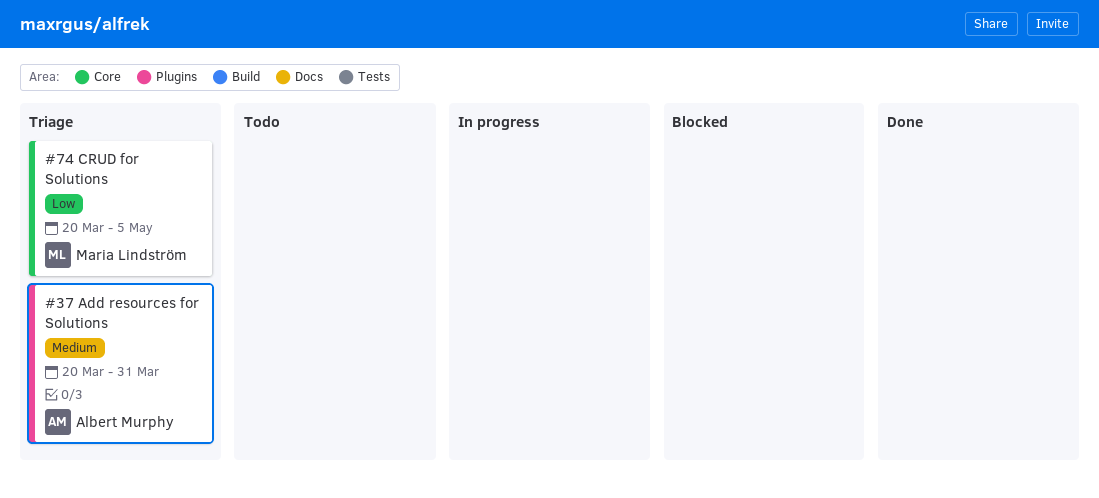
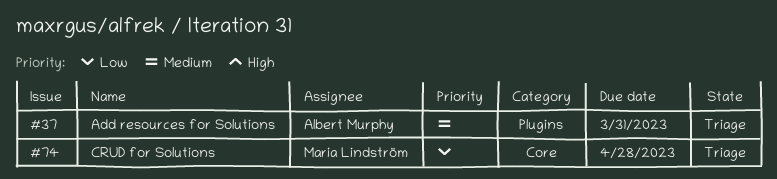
#74, due: May 5 -> Apr 28

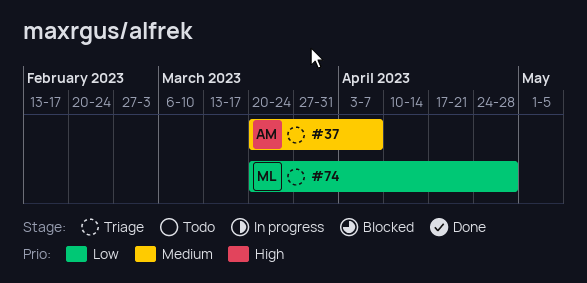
#37, due: Mar 31 -> Apr 7

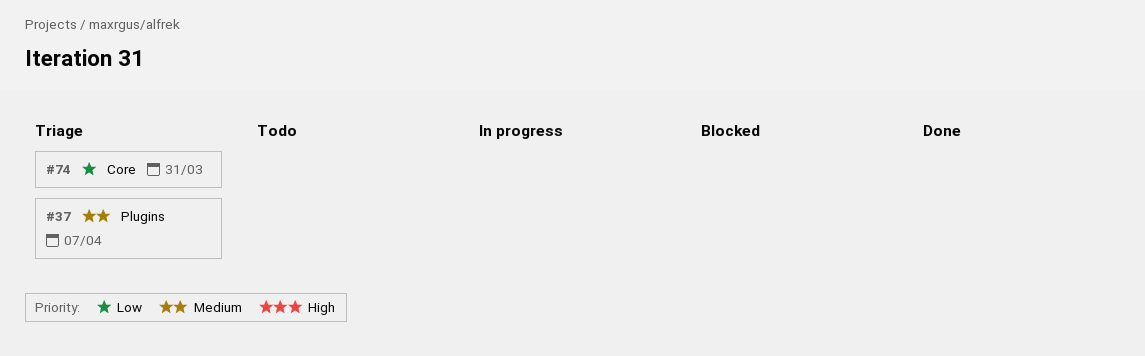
#74, due: Apr 28 -> Mar 31

